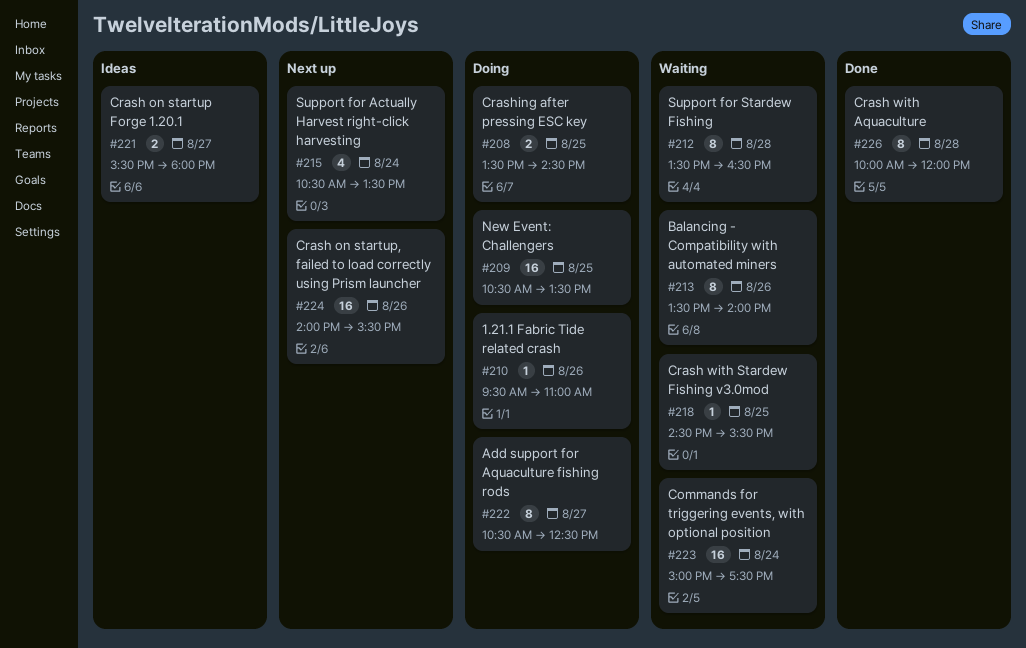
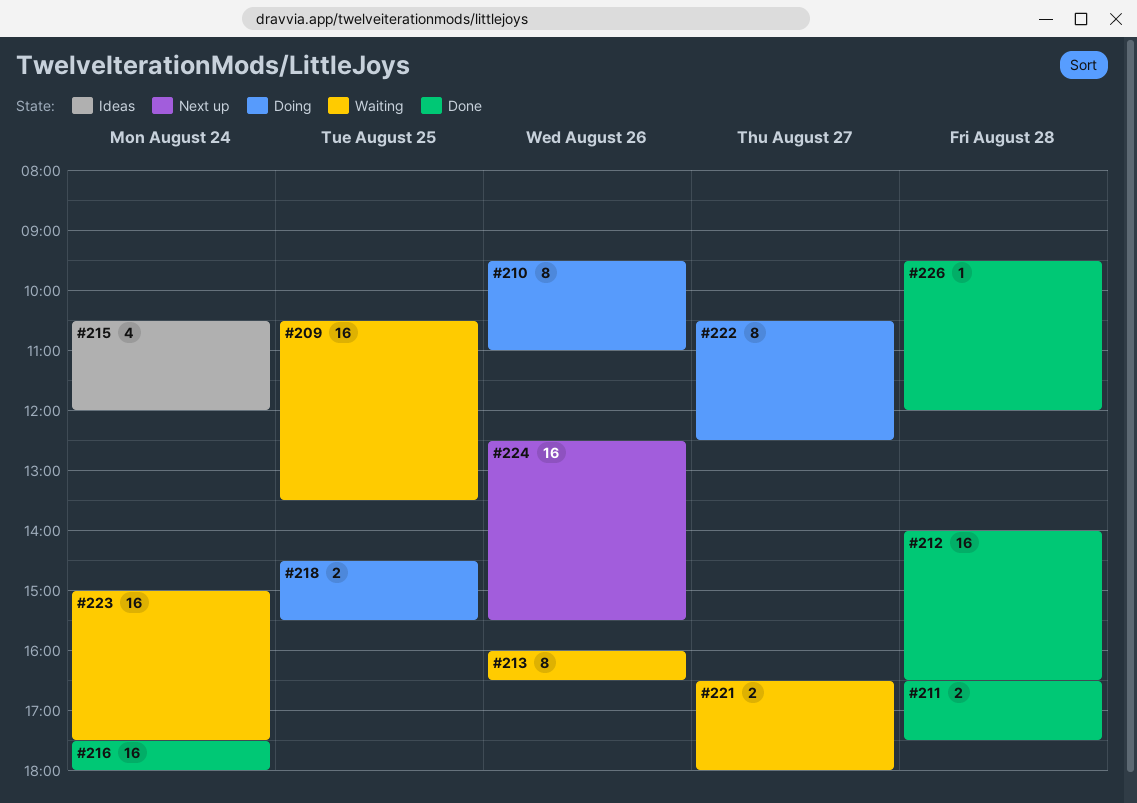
#208: present -> none
#209, status: Doing -> Waiting
#210, estimate: 1 -> 8
#211: none -> present
#212, status: Waiting -> Done
#212, estimate: 8 -> 16
#212, begins: 13:30 -> 14:00
#213, begins: 13:30 -> 16:00
#213, ends: 14:00 -> 16:30
#215, status: Next up -> Ideas
#215, ends: 13:30 -> 12:00
#216: none -> present
#218, status: Waiting -> Doing
#218, estimate: 1 -> 2
#221, status: Ideas -> Waiting
#221, begins: 15:30 -> 16:30
#224, begins: 14:00 -> 12:30
#226, estimate: 8 -> 1
#226, begins: 10:00 -> 09:30

